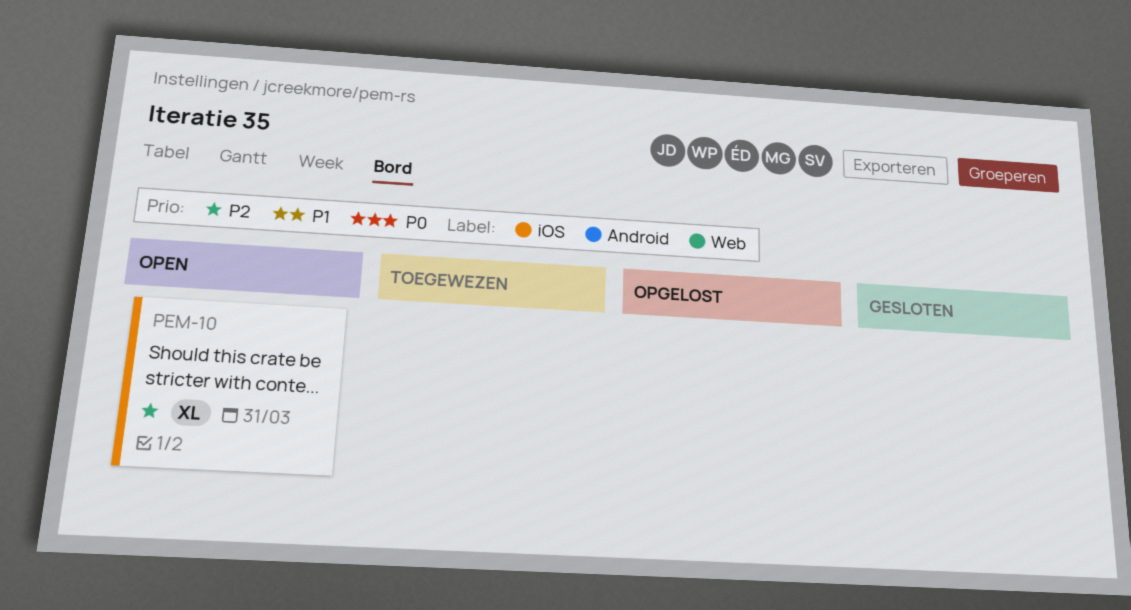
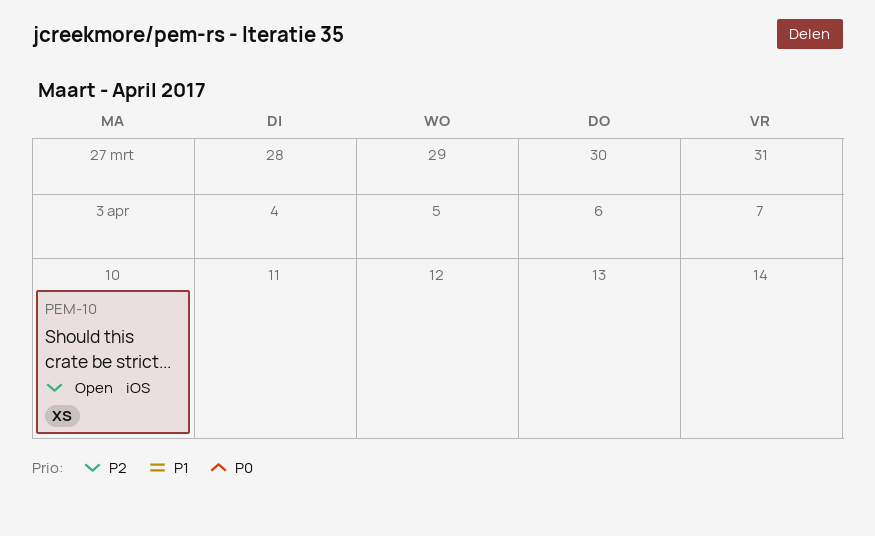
PEM-10, estimate: XL -> XS
PEM-10, due: Mar 31 -> Apr 10

